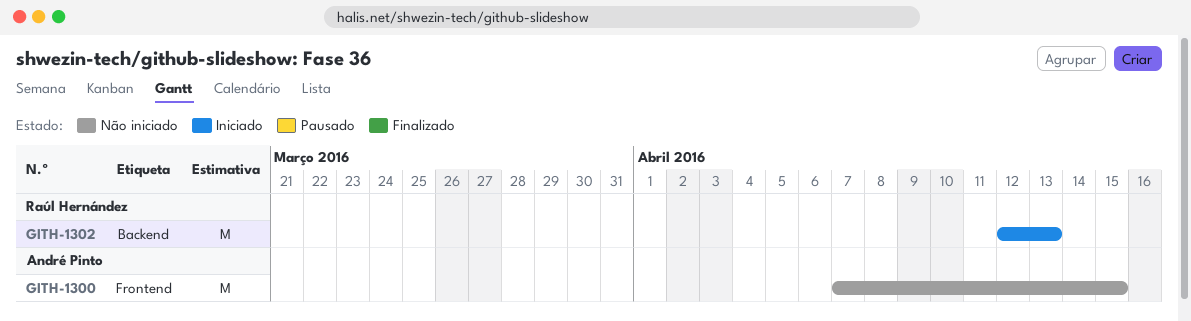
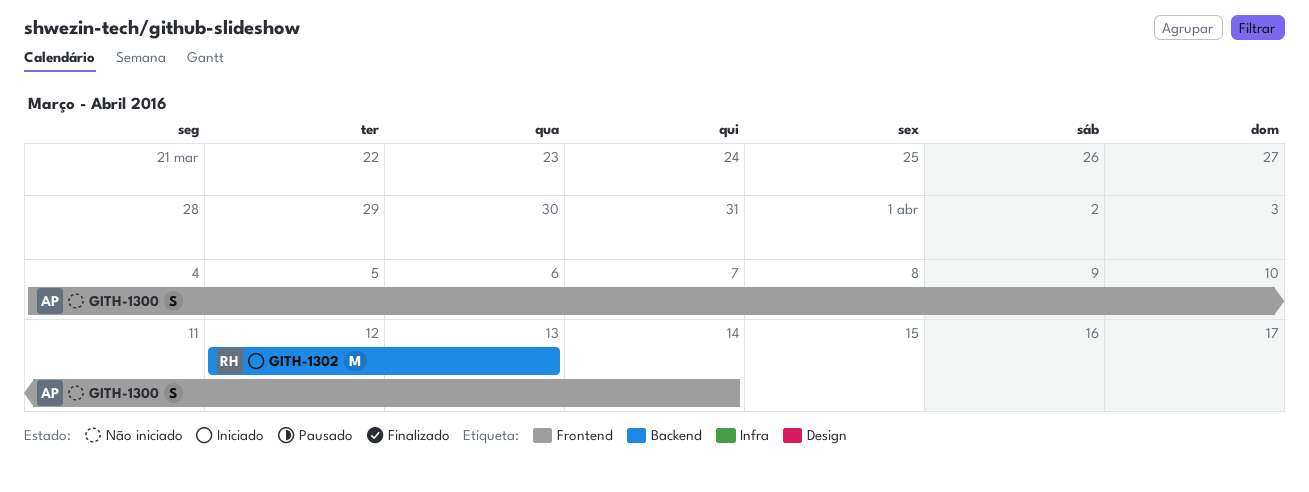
GITH-1300, estimate: M -> S
GITH-1300, start: Apr 7 -> Apr 4
GITH-1300, due: Apr 15 -> Apr 14

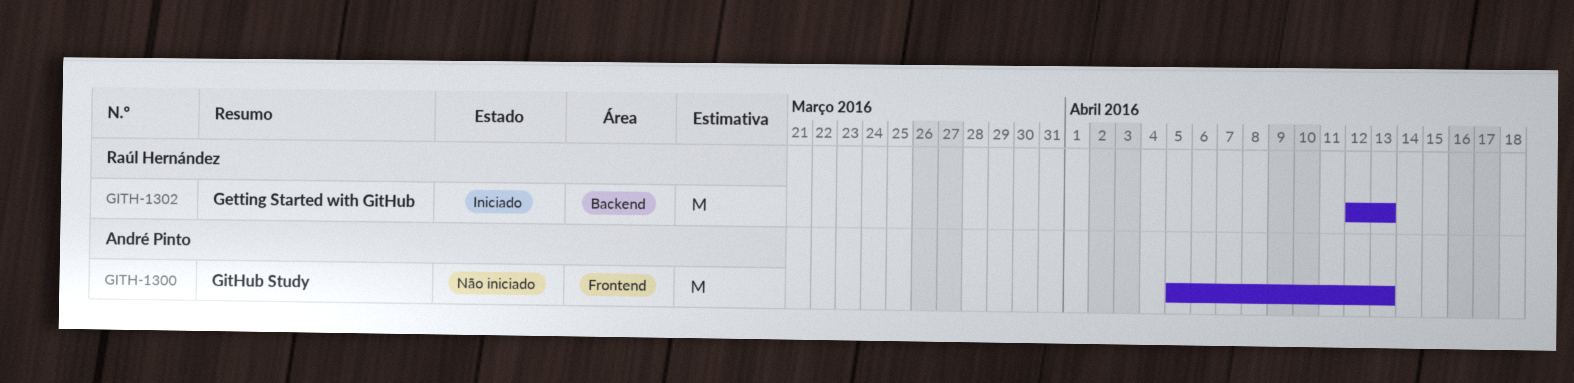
GITH-1300, estimate: S -> M
GITH-1300, start: Apr 4 -> Apr 5
GITH-1300, due: Apr 14 -> Apr 13

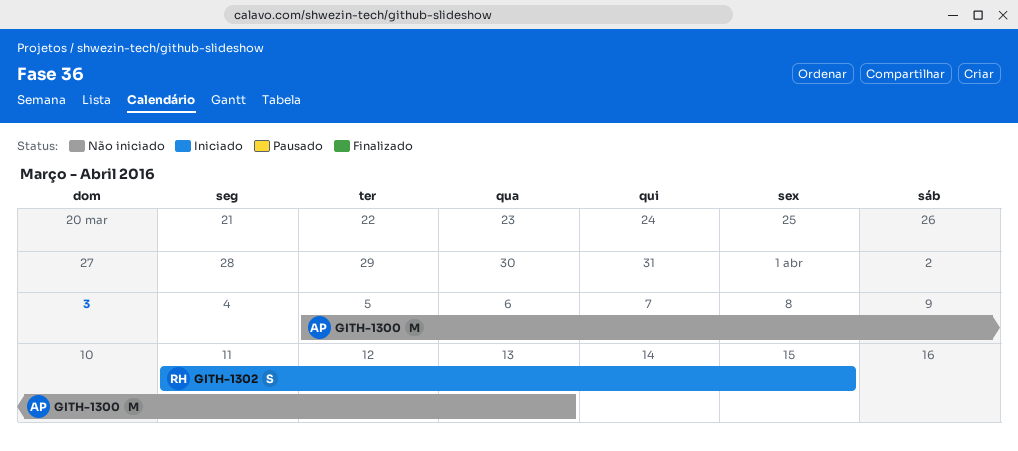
GITH-1302, estimate: M -> S
GITH-1302, start: Apr 12 -> Apr 11
GITH-1302, due: Apr 13 -> Apr 15

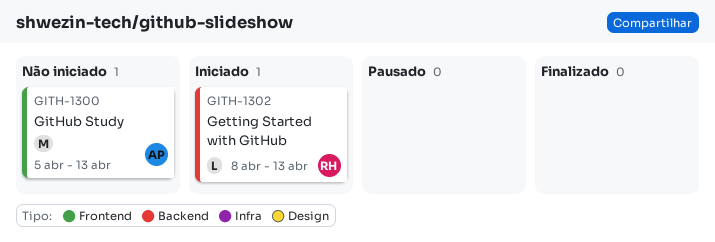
GITH-1302, estimate: S -> L
GITH-1302, start: Apr 11 -> Apr 8
GITH-1302, due: Apr 15 -> Apr 13

